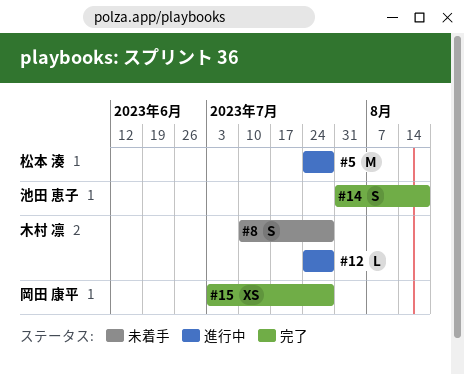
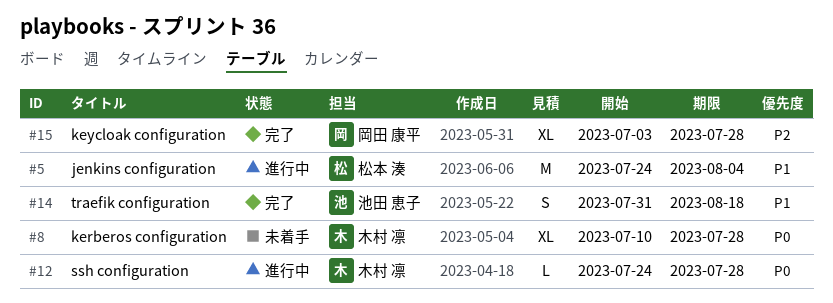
#5, due: Jul 28 -> Aug 4
#8, estimate: S -> XL
#15, estimate: XS -> XL

